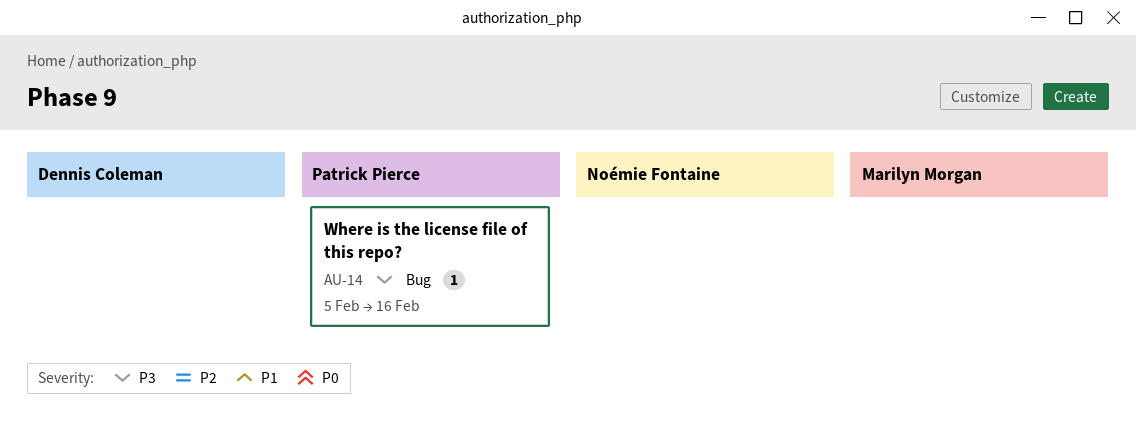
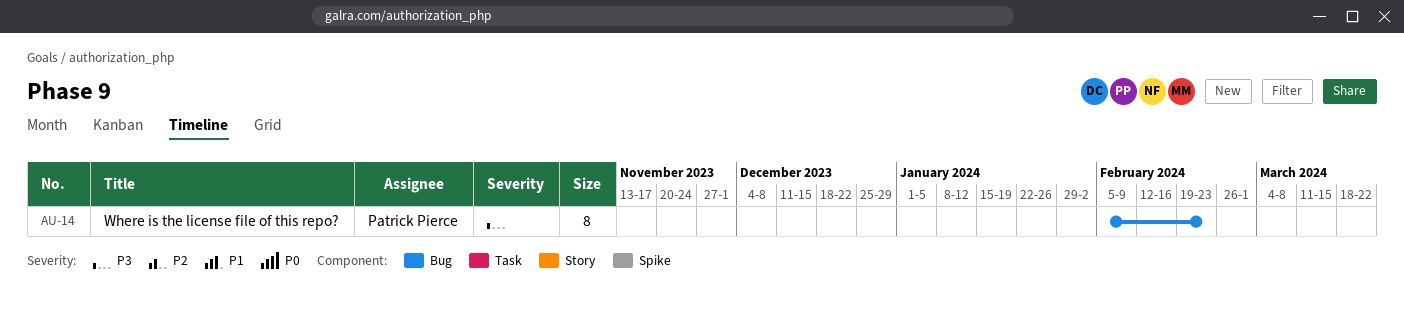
AU-14, estimate: 1 -> 8
AU-14, due: Feb 16 -> Feb 23

